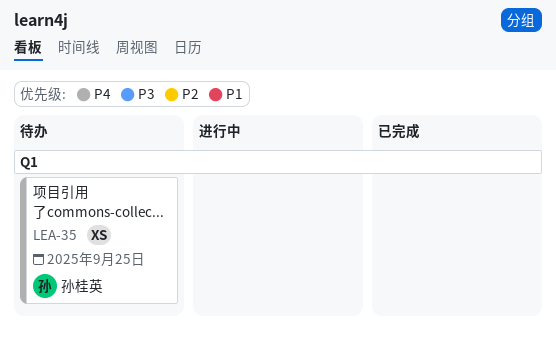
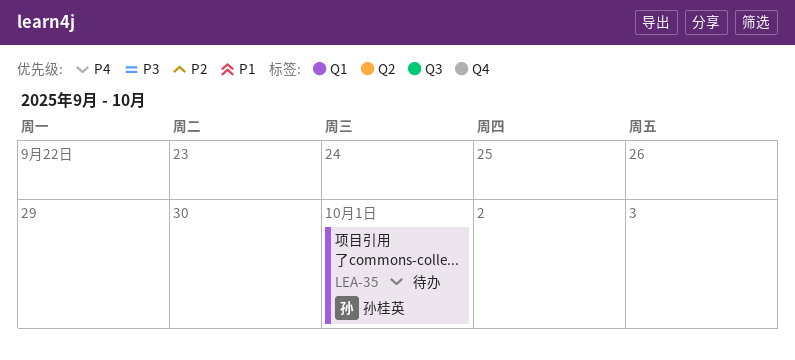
LEA-35, due: Sep 25 -> Oct 1

